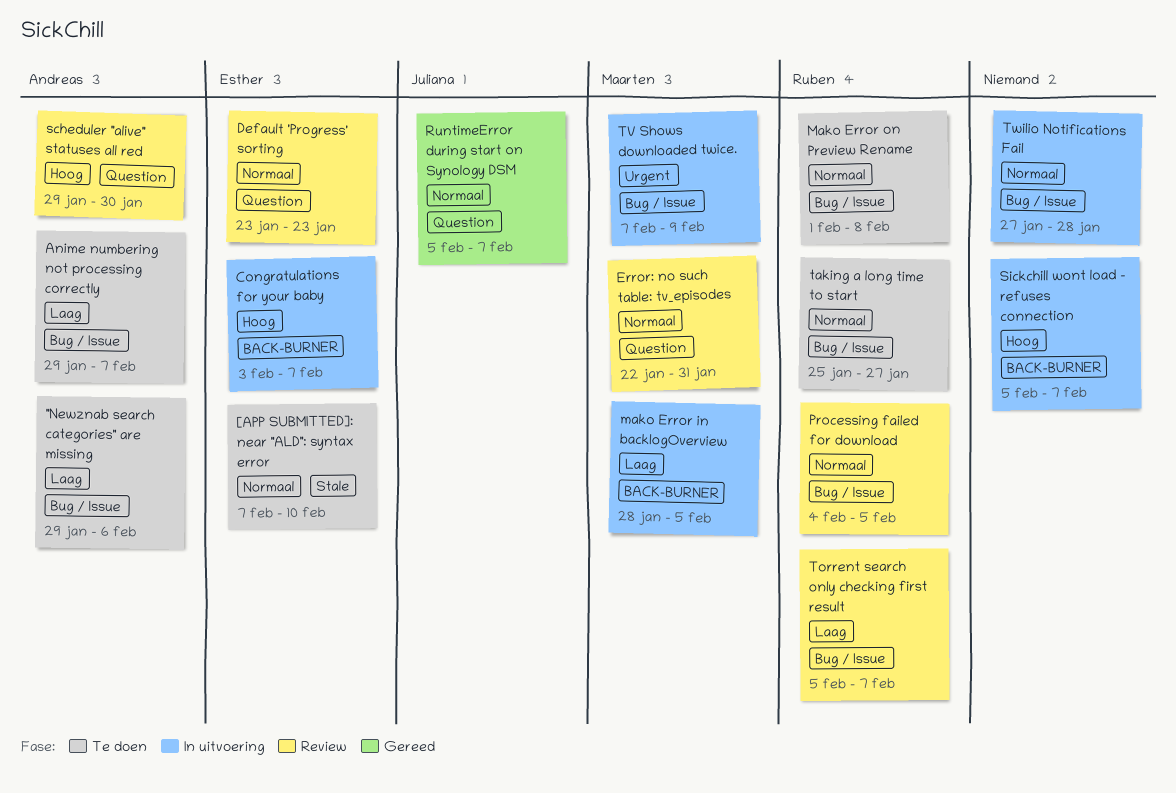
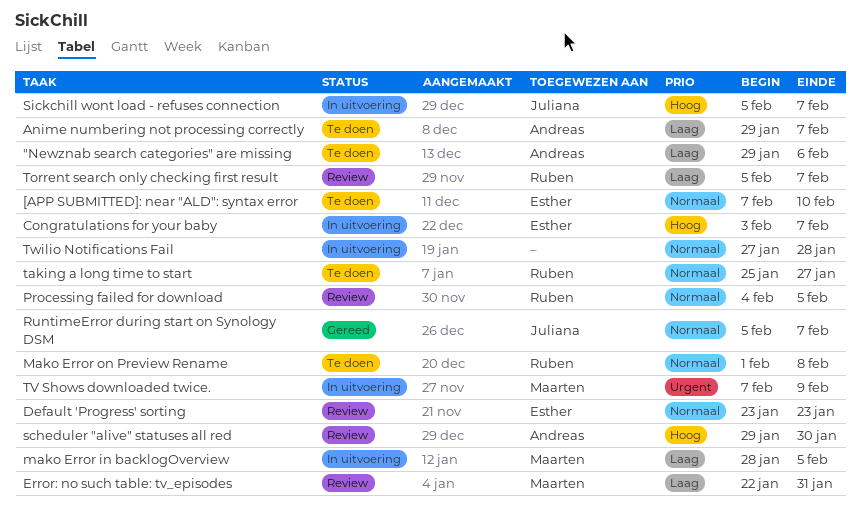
Error: no such table: tv_episodes, priority: Normaal -> Laag
Sickchill wont load - refuses connection, owner: none -> Juliana

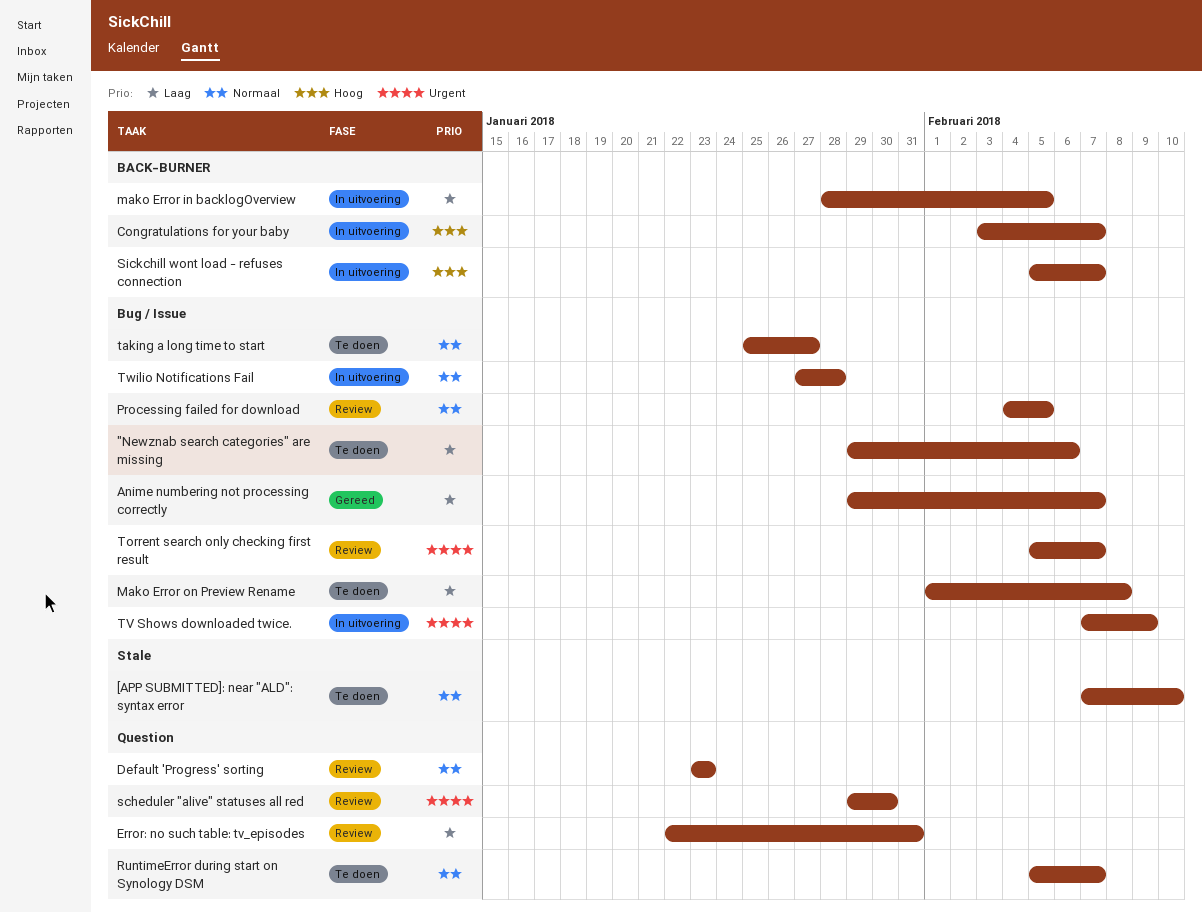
Anime numbering not processing correctly, status: Te doen -> Gereed
Mako Error on Preview Rename, priority: Normaal -> Laag
RuntimeError during start on Synology DSM, status: Gereed -> Te doen
scheduler "alive" statuses all red, priority: Hoog -> Urgent
Torrent search only checking first result, priority: Laag -> Urgent

